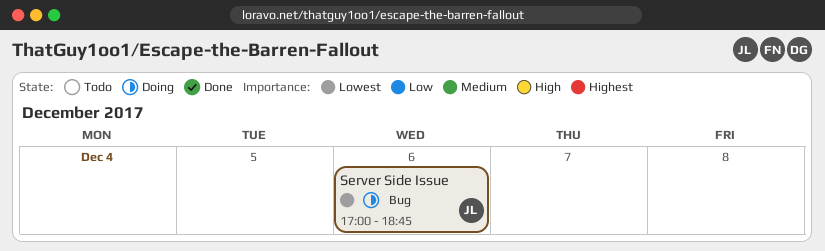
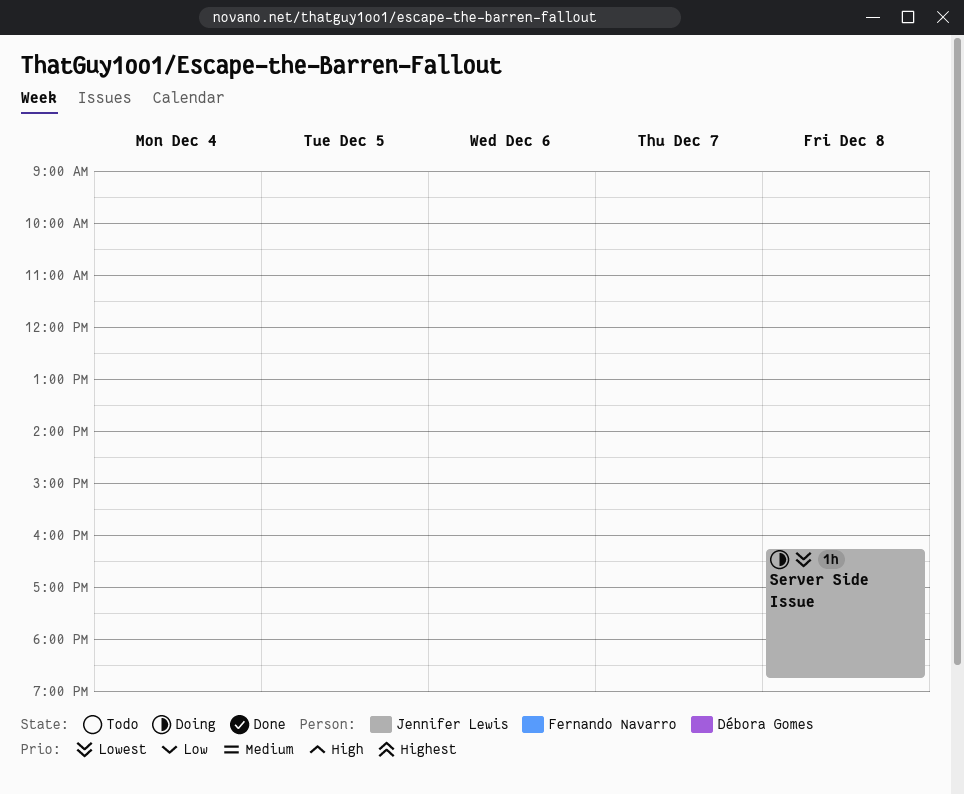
Server Side Issue, day: Dec 6 -> Dec 8
Server Side Issue, begins: 17:00 -> 16:15

